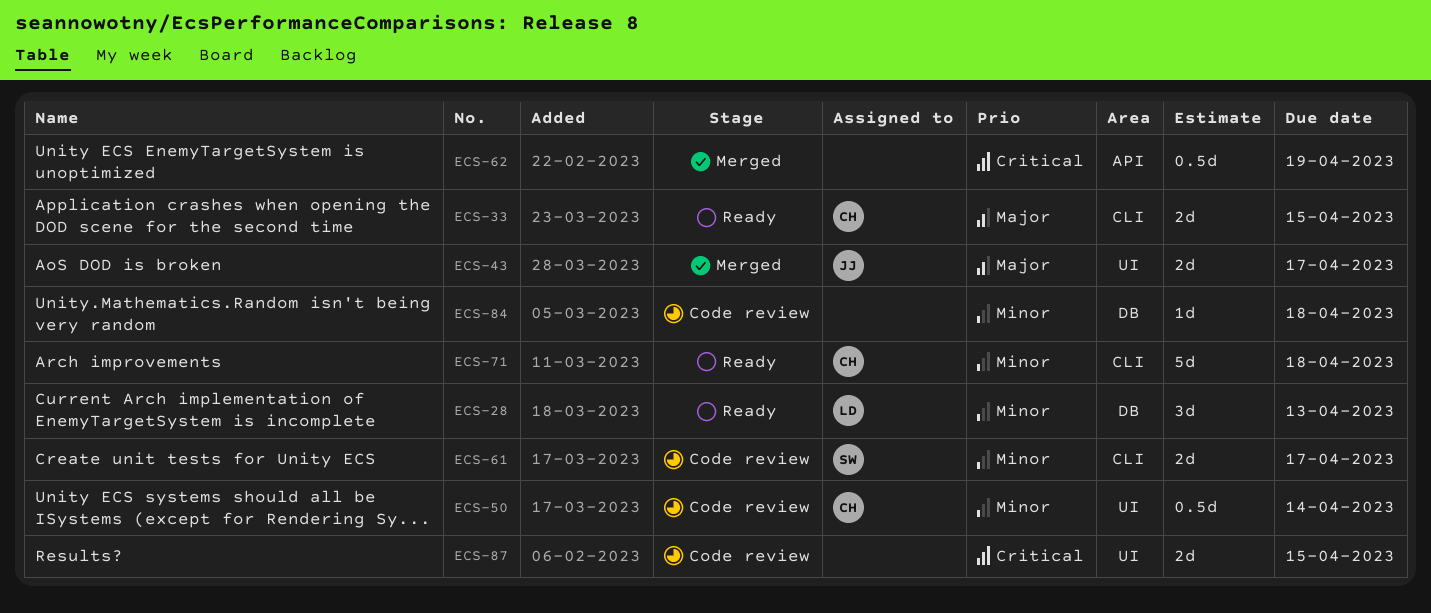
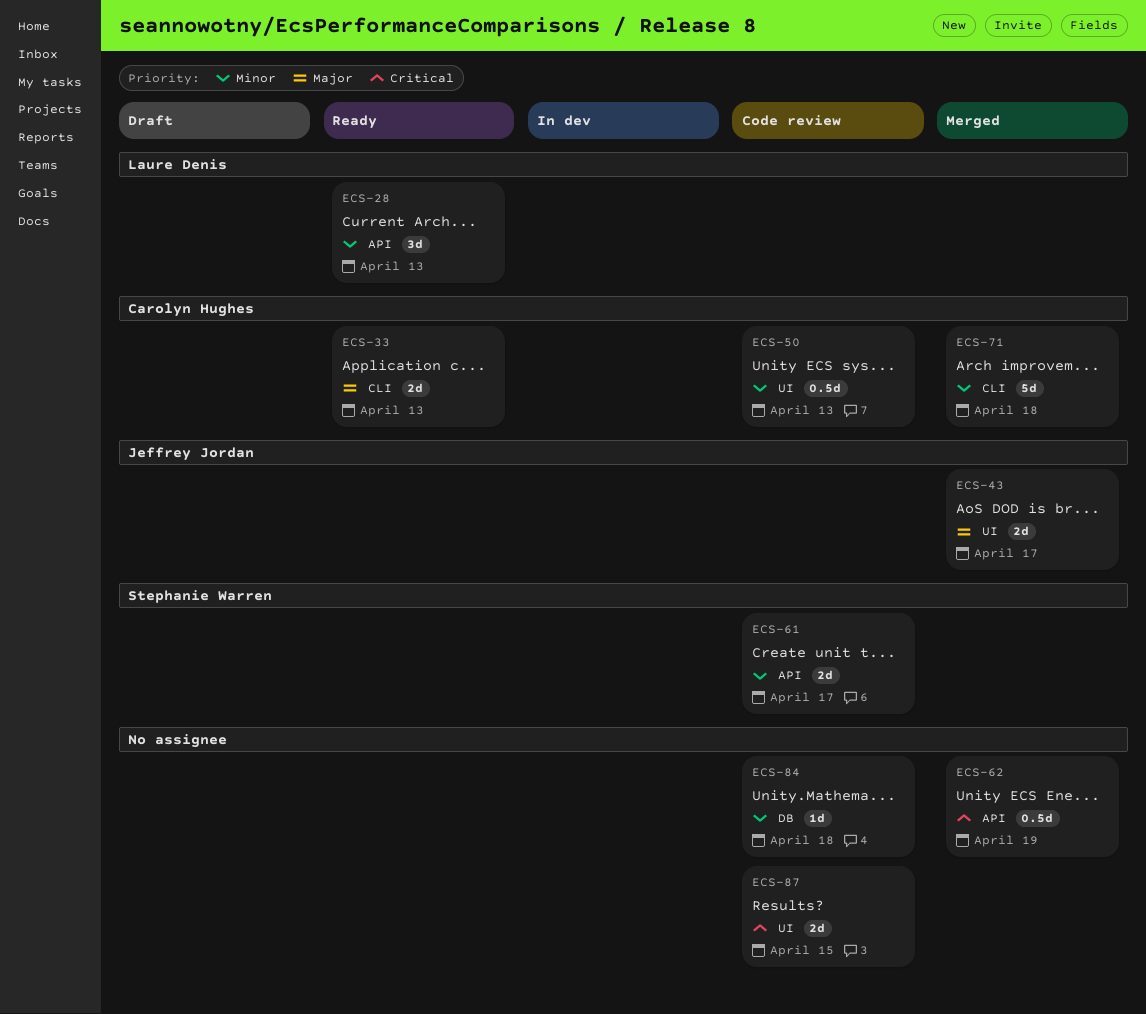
ECS-28, label: DB -> API
ECS-33, due: Apr 15 -> Apr 13
ECS-50, due: Apr 14 -> Apr 13
ECS-61, label: CLI -> API
ECS-71, status: Ready -> Merged

